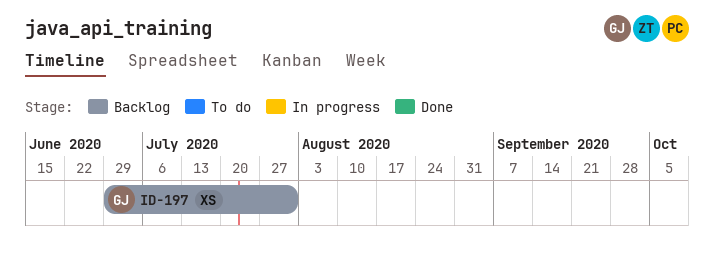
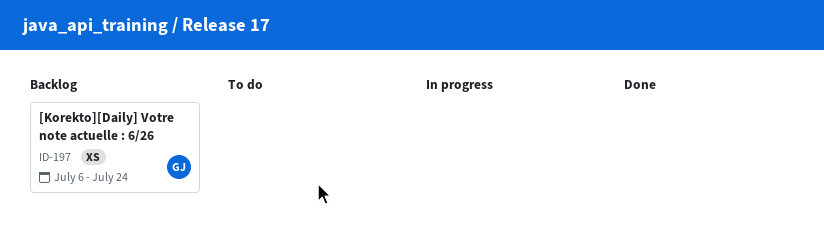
ID-197, start: Jun 29 -> Jul 6
ID-197, due: Jul 31 -> Jul 24

